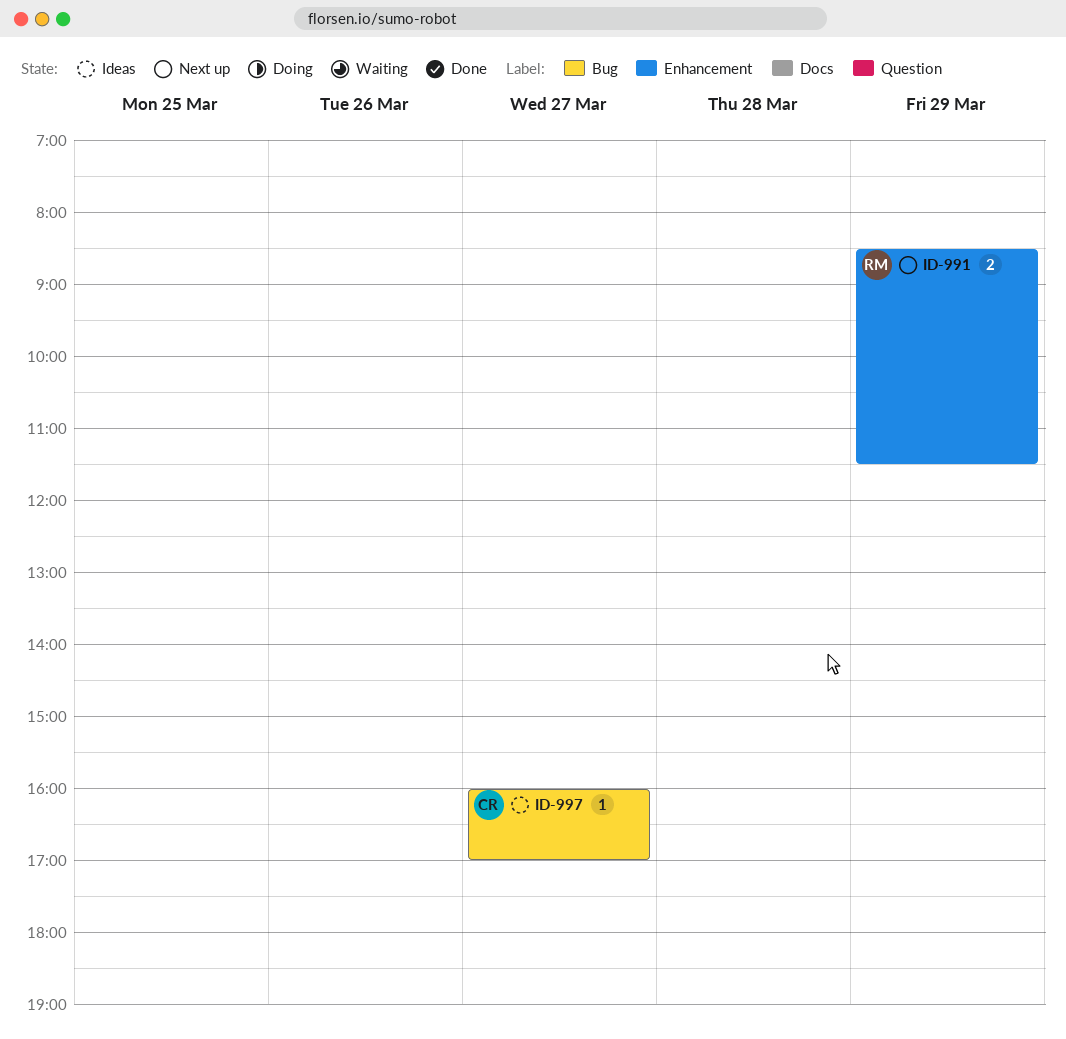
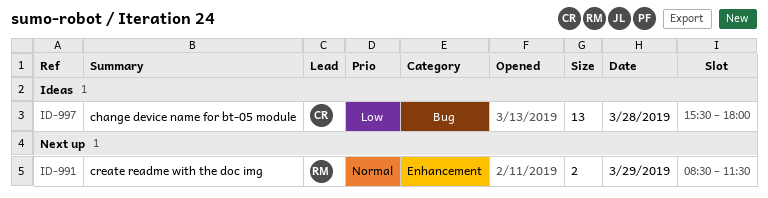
ID-997, estimate: 1 -> 13
ID-997, day: Mar 27 -> Mar 28
ID-997, begins: 16:00 -> 15:30
ID-997, ends: 17:00 -> 18:00

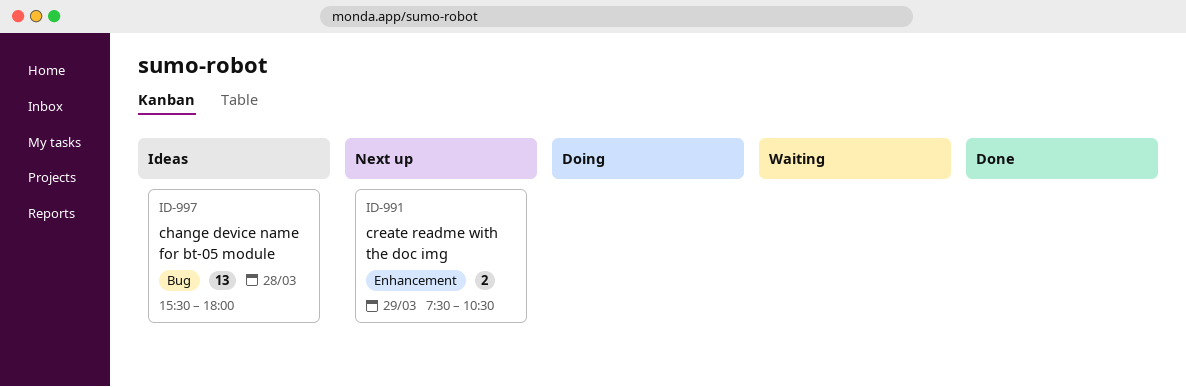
ID-991, begins: 08:30 -> 07:30
ID-991, ends: 11:30 -> 10:30

